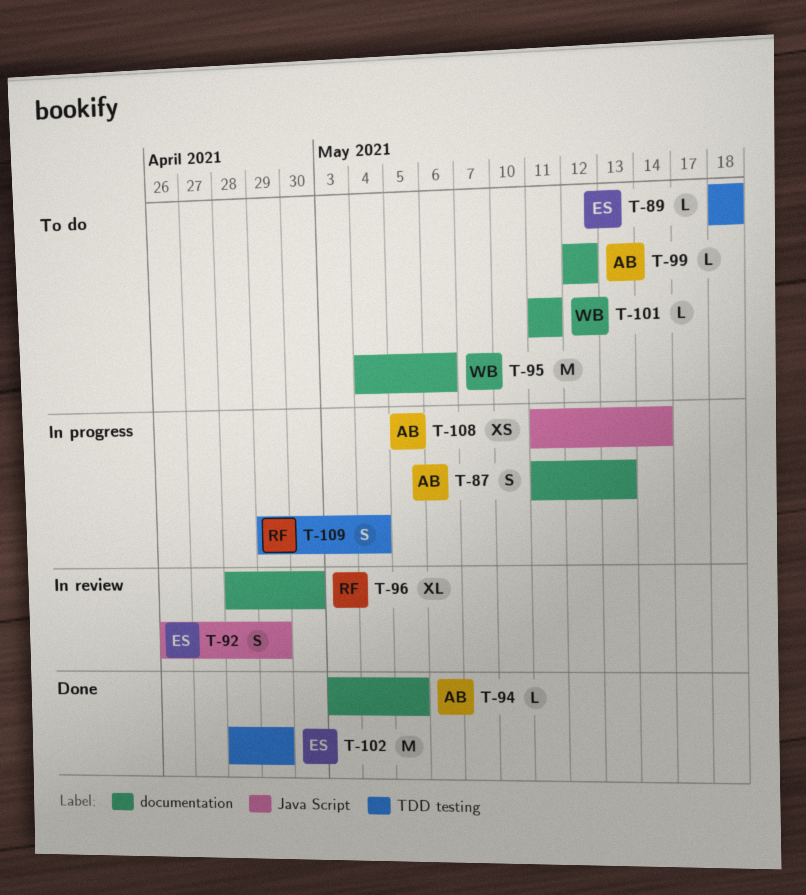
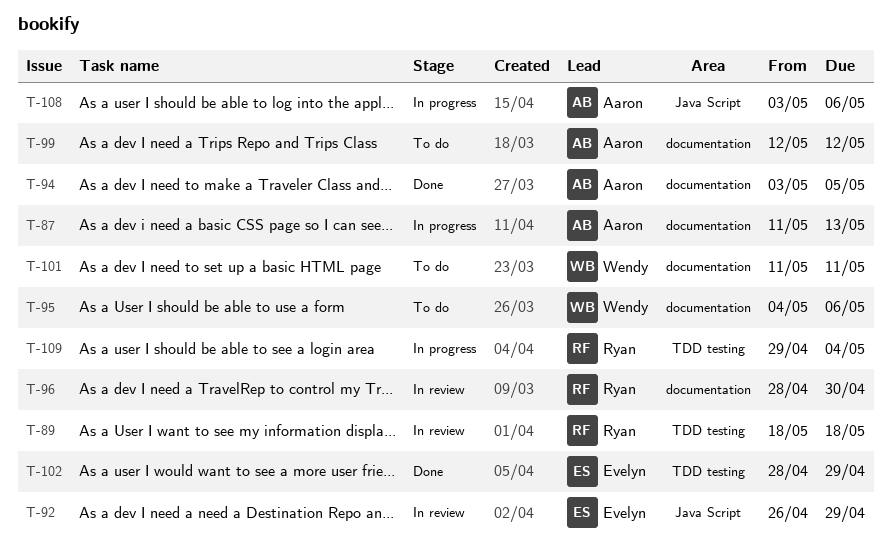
T-89, status: To do -> In review
T-89, owner: Evelyn -> Ryan
T-108, start: May 11 -> May 3
T-108, due: May 14 -> May 6

